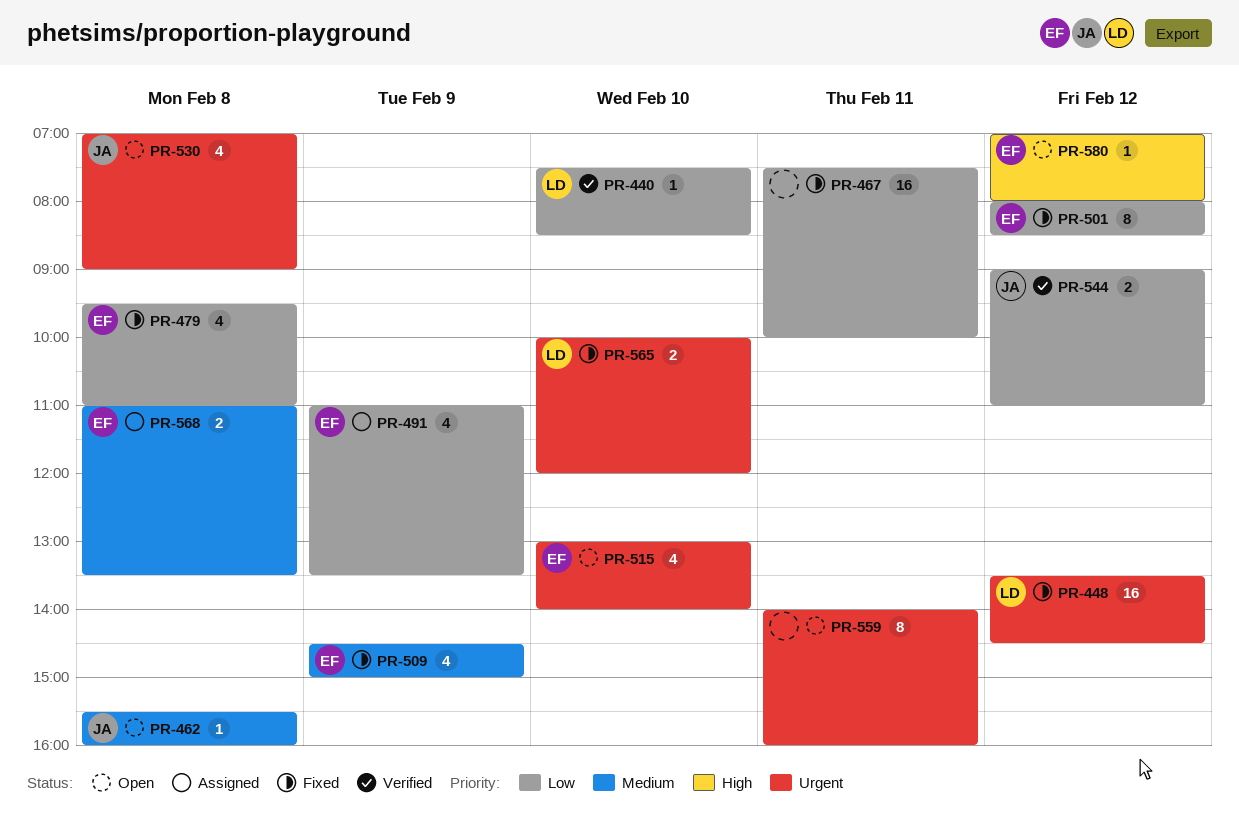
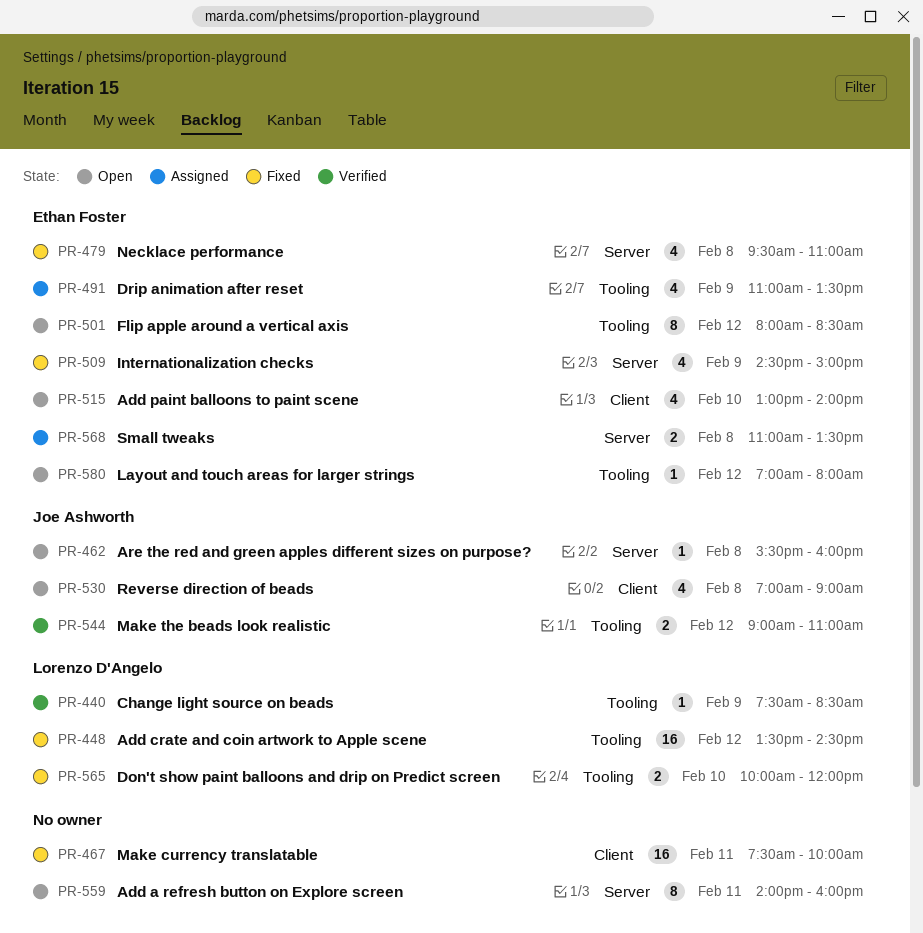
PR-440, day: Feb 10 -> Feb 9
PR-501, status: Fixed -> Open

